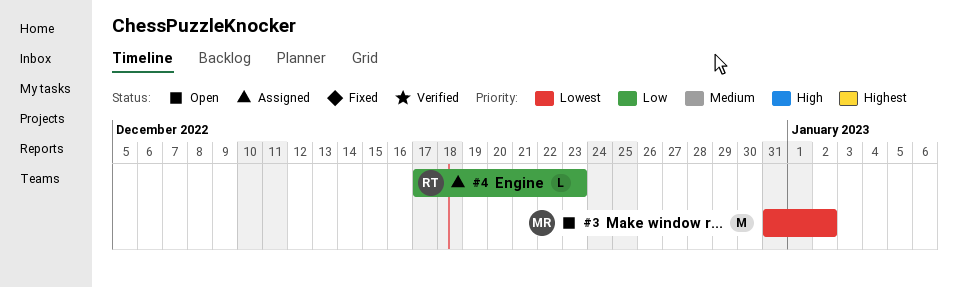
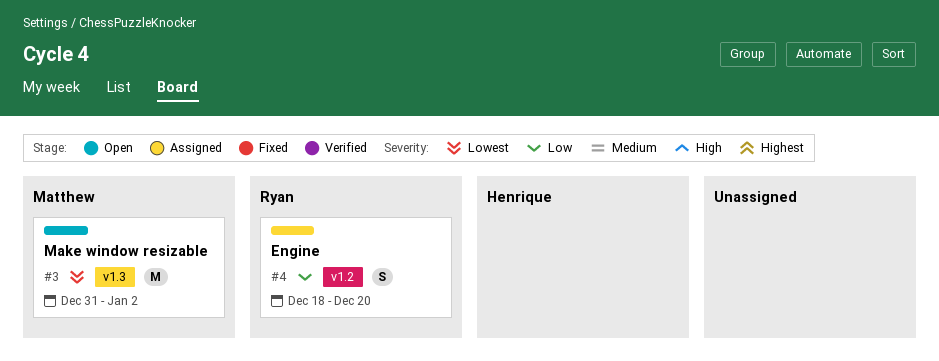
#4, estimate: L -> S
#4, start: Dec 17 -> Dec 18
#4, due: Dec 23 -> Dec 20

